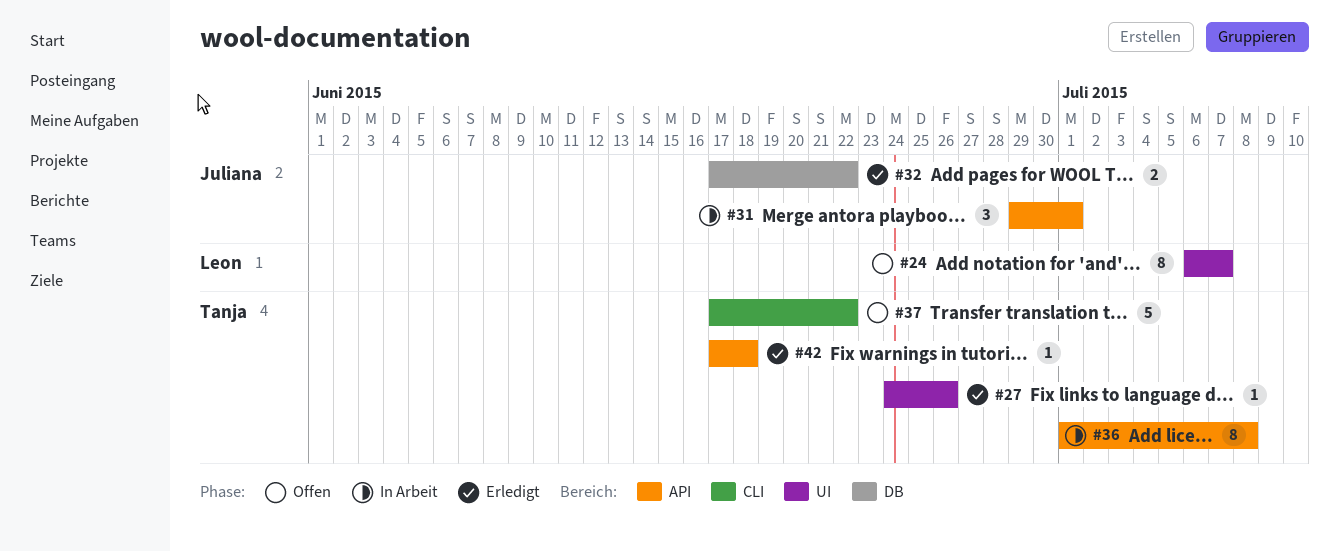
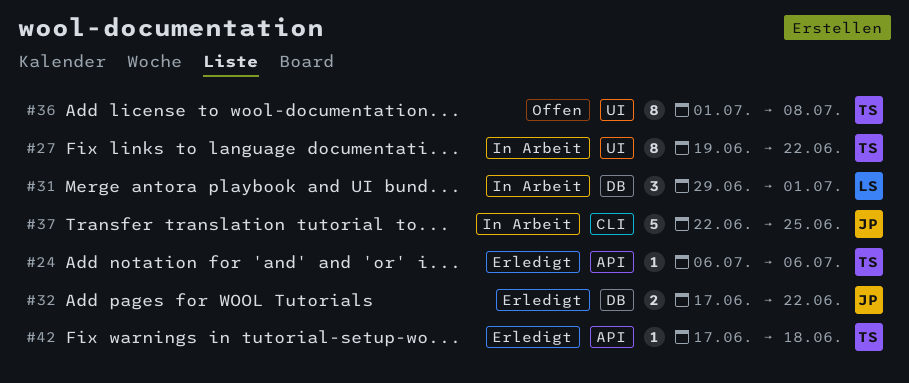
#24, status: Offen -> Erledigt
#24, owner: Leon -> Tanja
#24, label: UI -> API
#24, estimate: 8 -> 1
#24, due: Jul 7 -> Jul 6
#27, status: Erledigt -> In Arbeit
#27, estimate: 1 -> 8
#27, start: Jun 24 -> Jun 19
#27, due: Jun 26 -> Jun 22
#31, owner: Juliana -> Leon
#31, label: API -> DB
#36, status: In Arbeit -> Offen
#36, label: API -> UI
#37, status: Offen -> In Arbeit
#37, owner: Tanja -> Juliana
#37, start: Jun 17 -> Jun 22
#37, due: Jun 22 -> Jun 25

